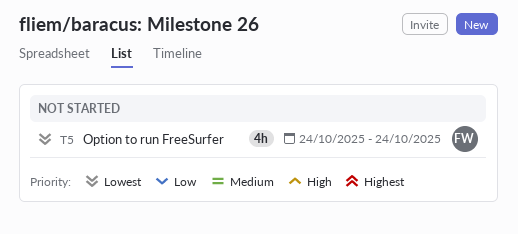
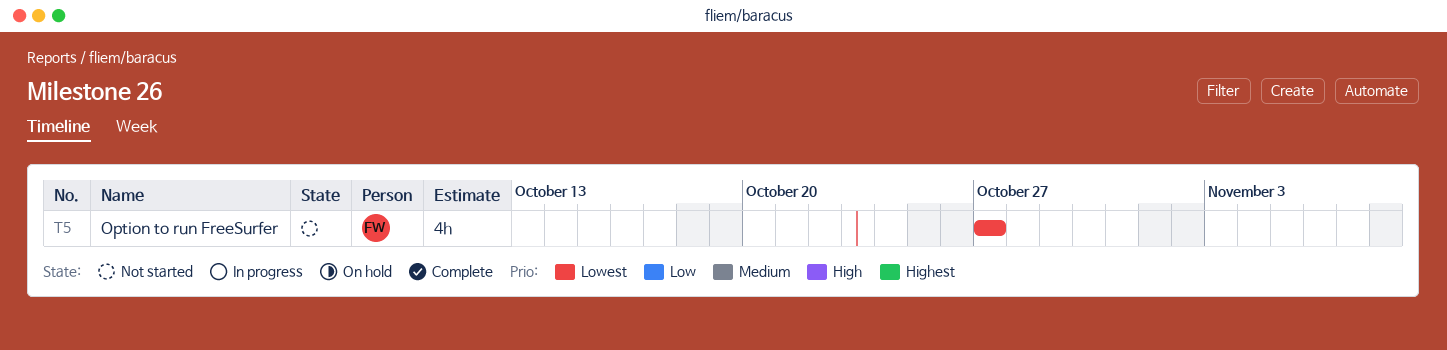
T5, start: Oct 24 -> Oct 27
T5, due: Oct 24 -> Oct 27

